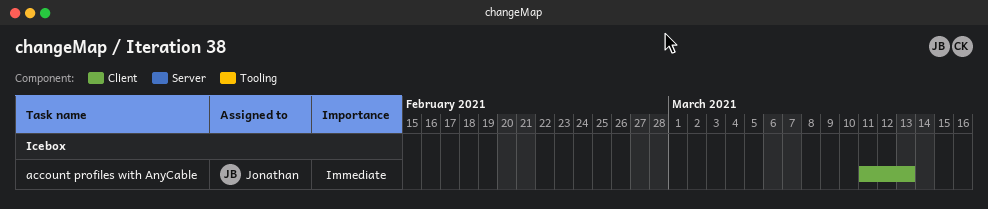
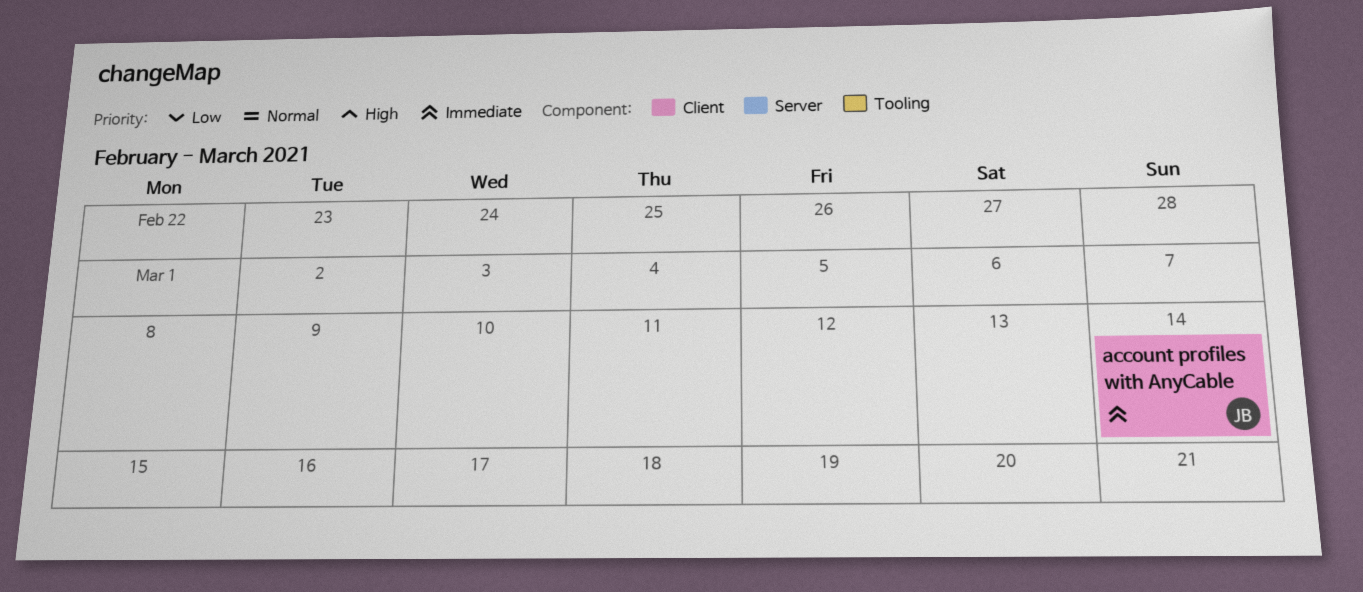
account profiles with AnyCable, due: Mar 13 -> Mar 14

